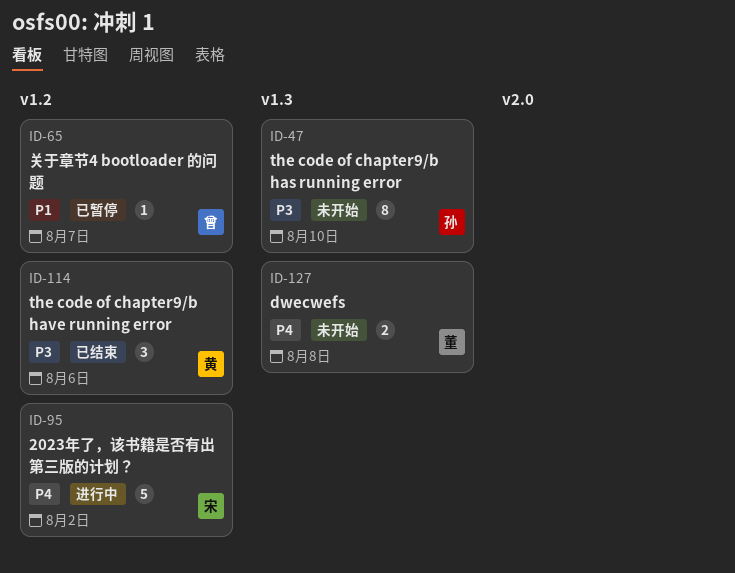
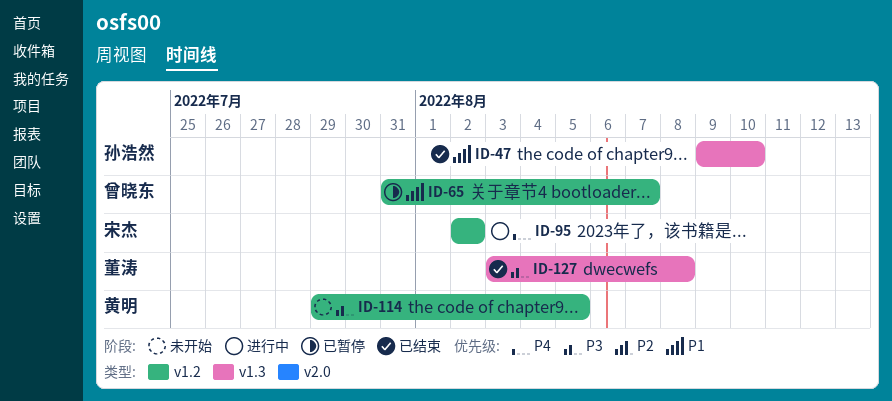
ID-47, status: 未开始 -> 已结束
ID-47, priority: P3 -> P1
ID-114, status: 已结束 -> 未开始
ID-114, due: Aug 6 -> Aug 5
ID-127, status: 未开始 -> 已结束
ID-127, priority: P4 -> P3

